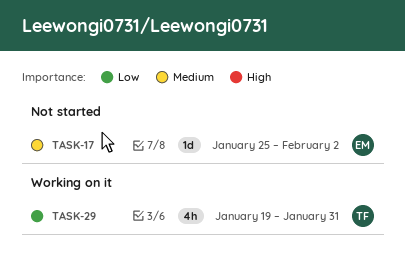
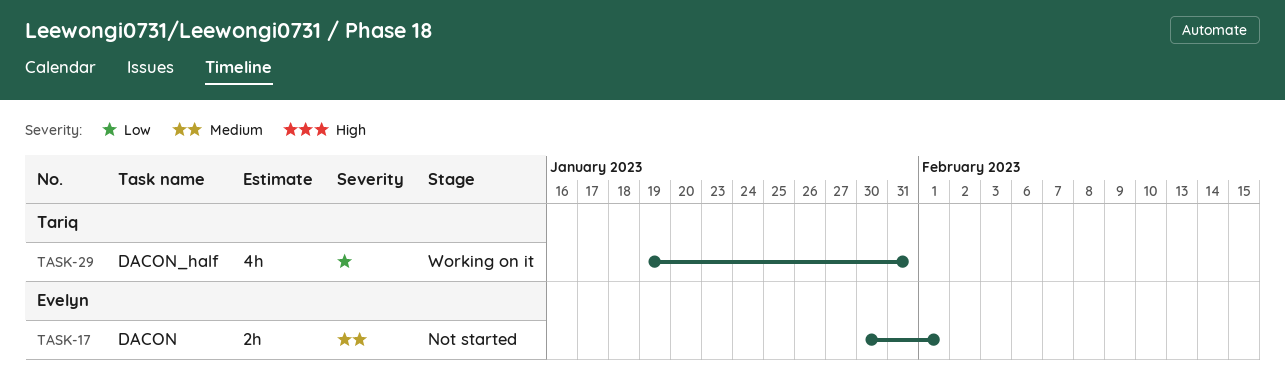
TASK-17, estimate: 1d -> 2h
TASK-17, start: Jan 25 -> Jan 30
TASK-17, due: Feb 2 -> Feb 1

